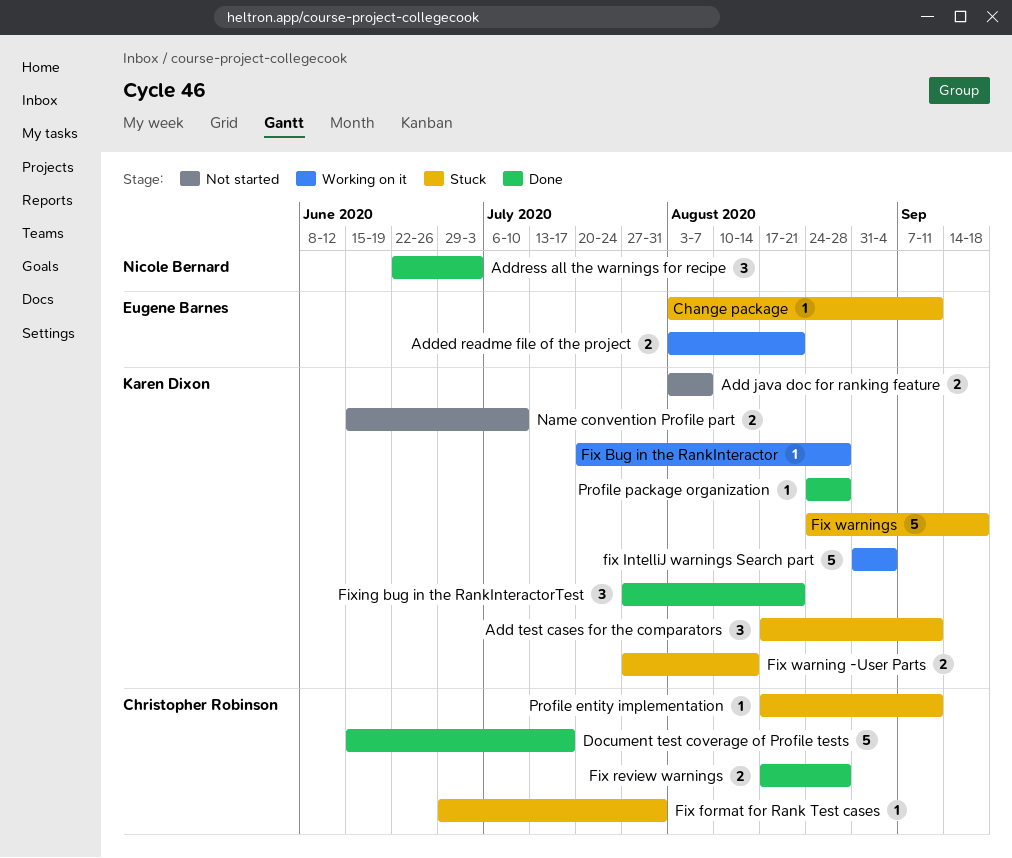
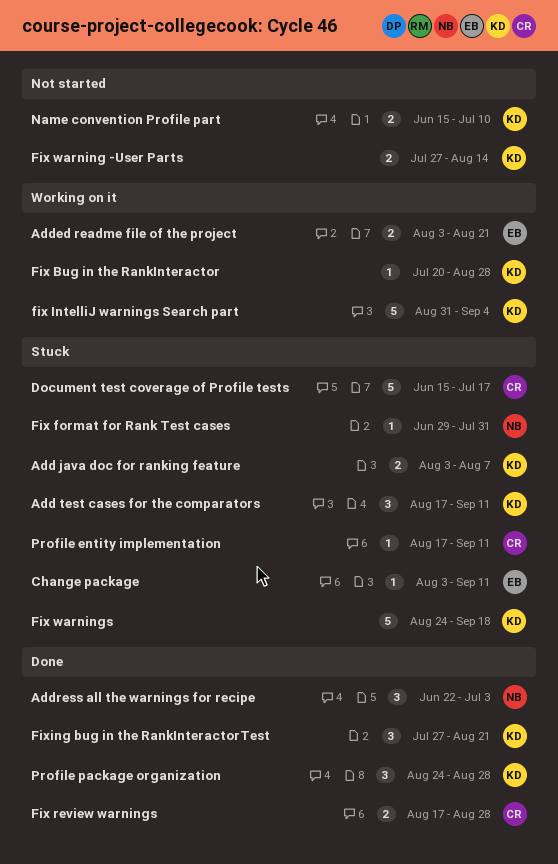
Add java doc for ranking feature, status: Not started -> Stuck
Document test coverage of Profile tests, status: Done -> Stuck
Fix format for Rank Test cases, owner: Christopher Robinson -> Nicole Bernard
Fix warning -User Parts, status: Stuck -> Not started
Profile package organization, estimate: 1 -> 3

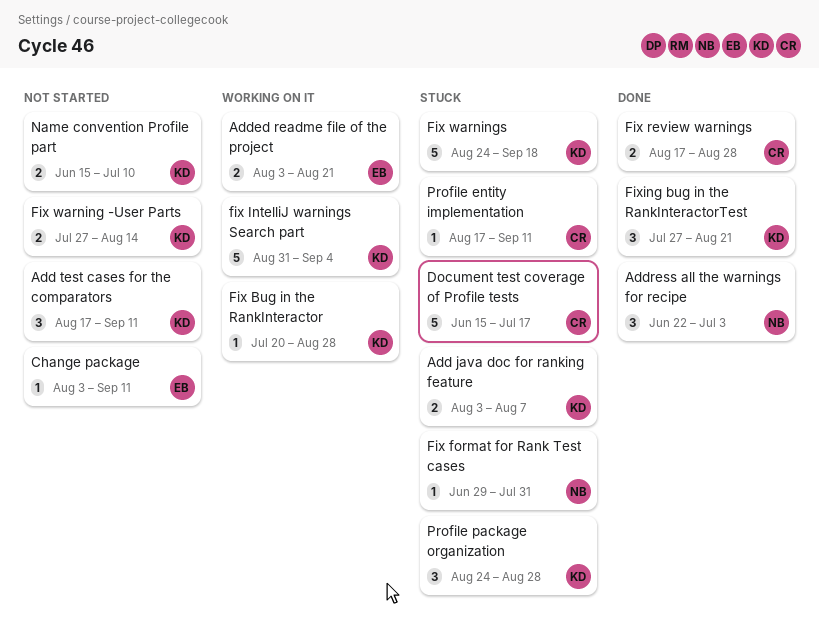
Add test cases for the comparators, status: Stuck -> Not started
Change package, status: Stuck -> Not started
Profile package organization, status: Done -> Stuck

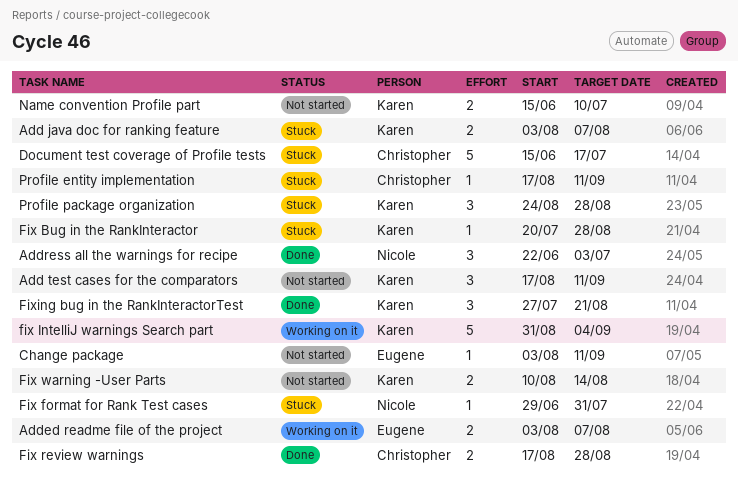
Added readme file of the project, due: Aug 21 -> Aug 7
Fix Bug in the RankInteractor, status: Working on it -> Stuck
Fix warning -User Parts, start: Jul 27 -> Aug 10
Fix warnings: present -> none

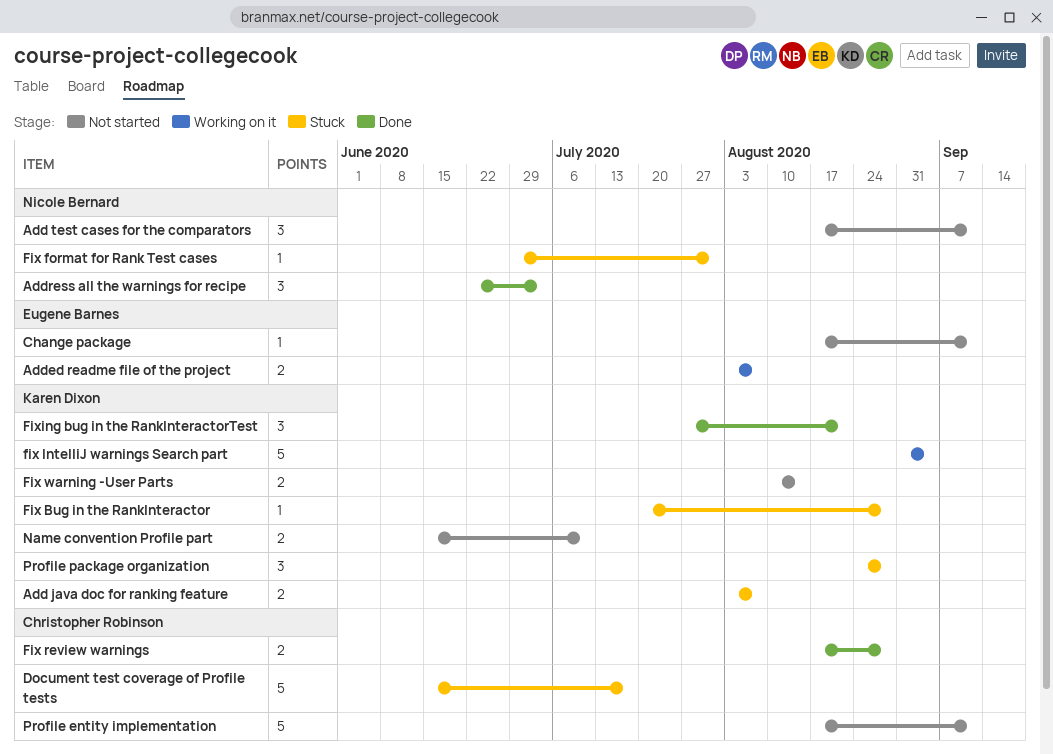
Add test cases for the comparators, owner: Karen Dixon -> Nicole Bernard
Change package, start: Aug 3 -> Aug 17
Profile entity implementation, status: Stuck -> Not started
Profile entity implementation, estimate: 1 -> 5

